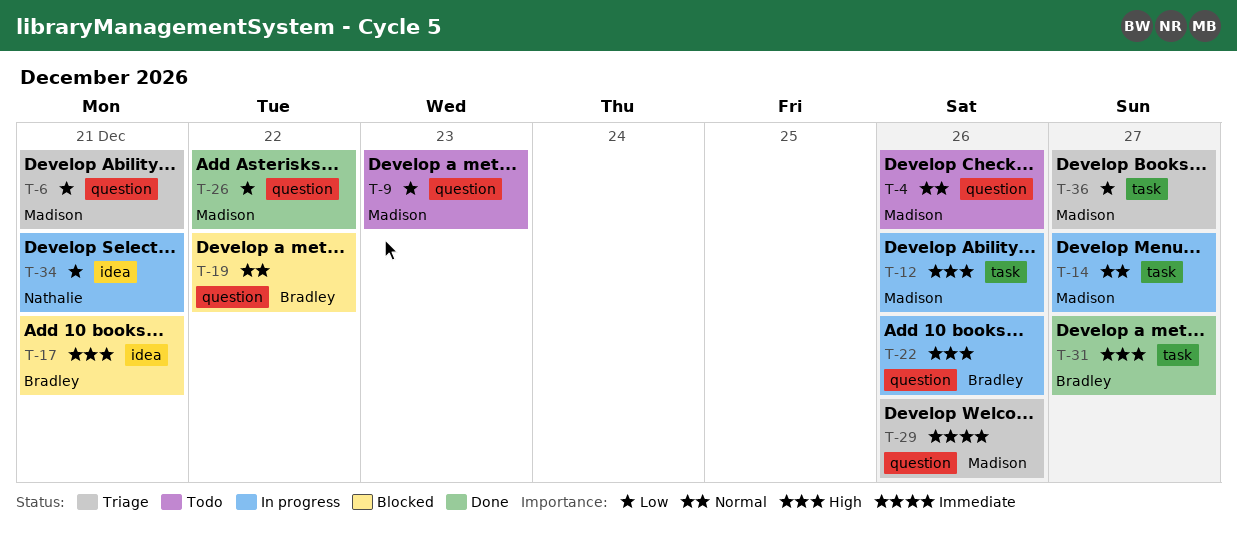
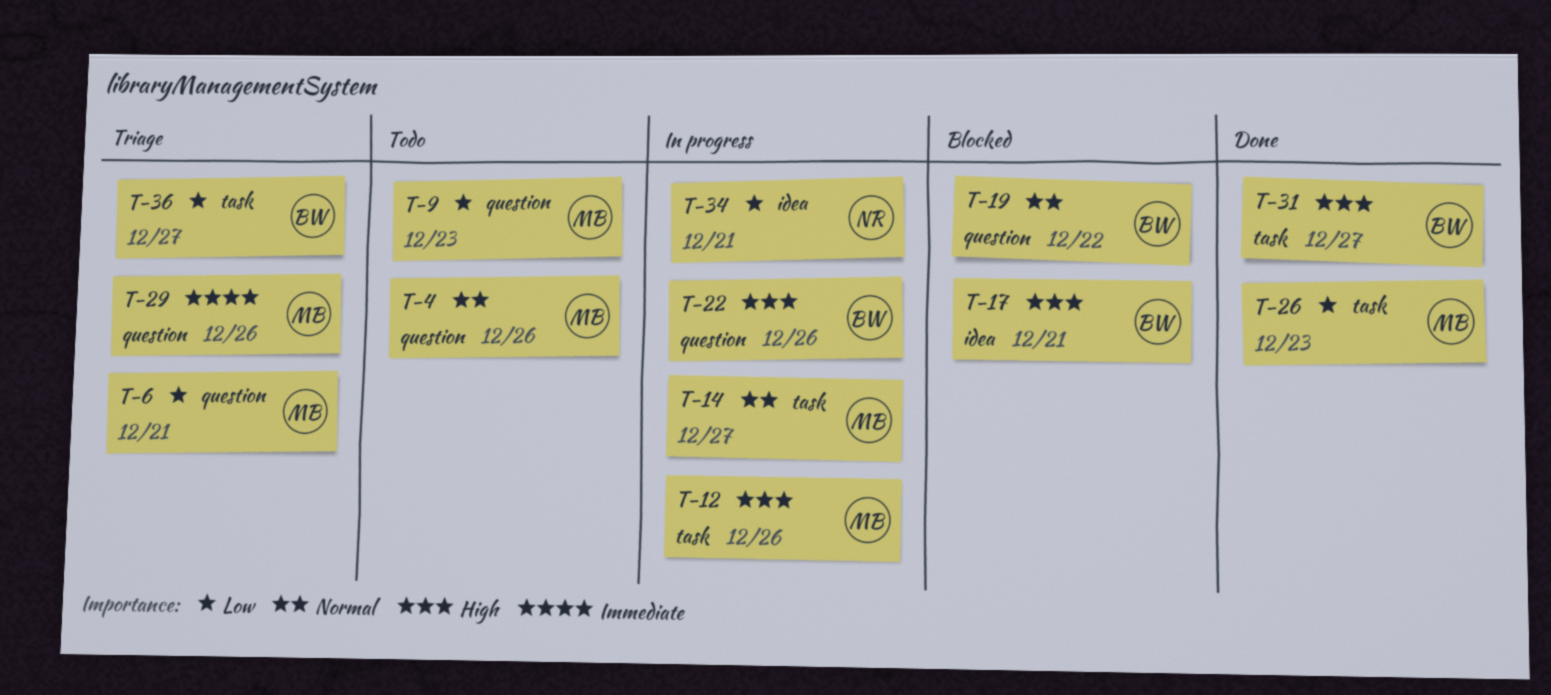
T-26, label: question -> task
T-26, due: Dec 22 -> Dec 23
T-36, owner: Madison -> Bradley

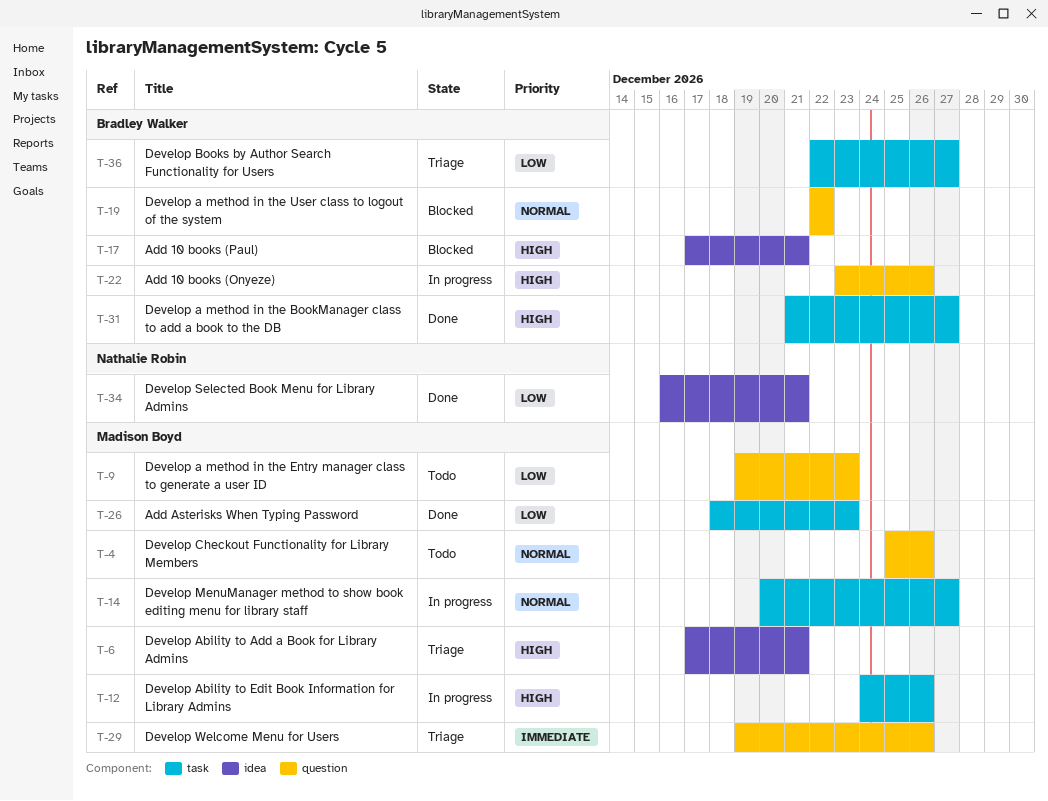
T-6, priority: Low -> High
T-6, label: question -> idea
T-34, status: In progress -> Done

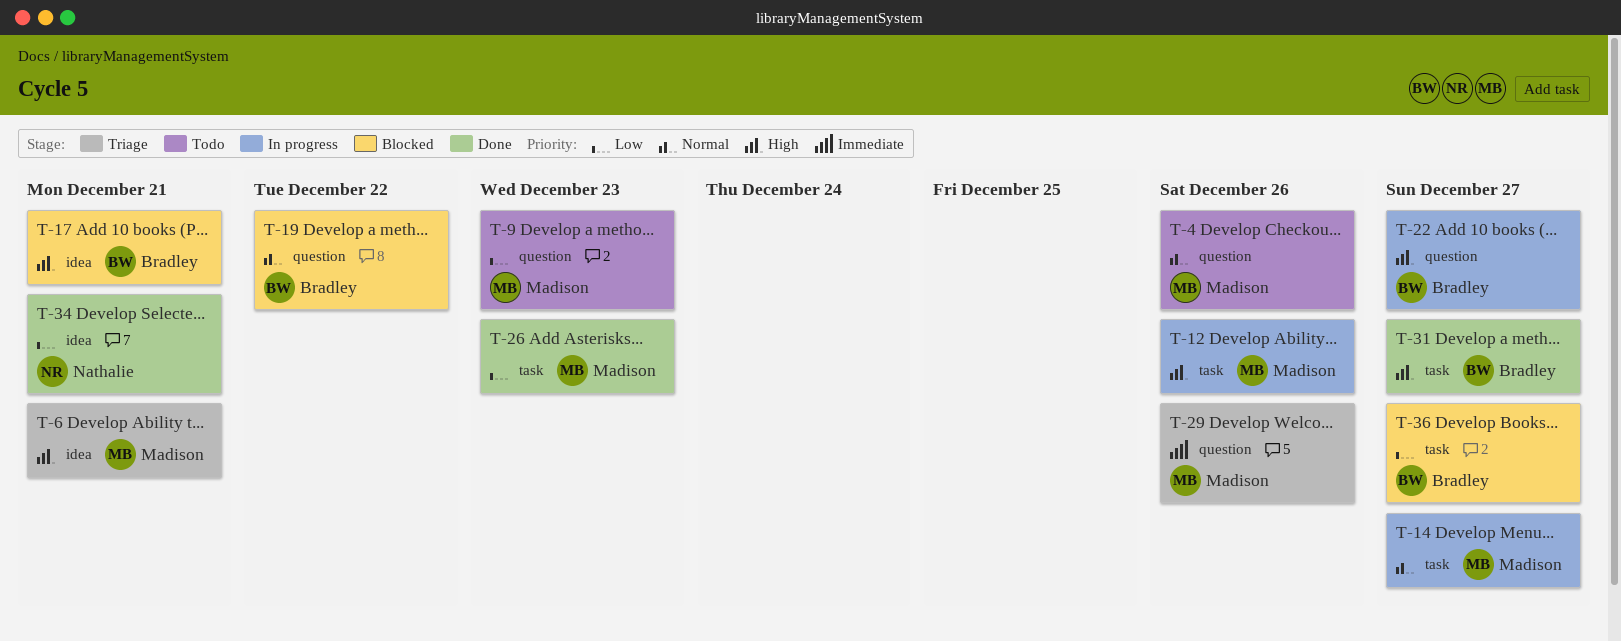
T-22, due: Dec 26 -> Dec 27
T-36, status: Triage -> Blocked

